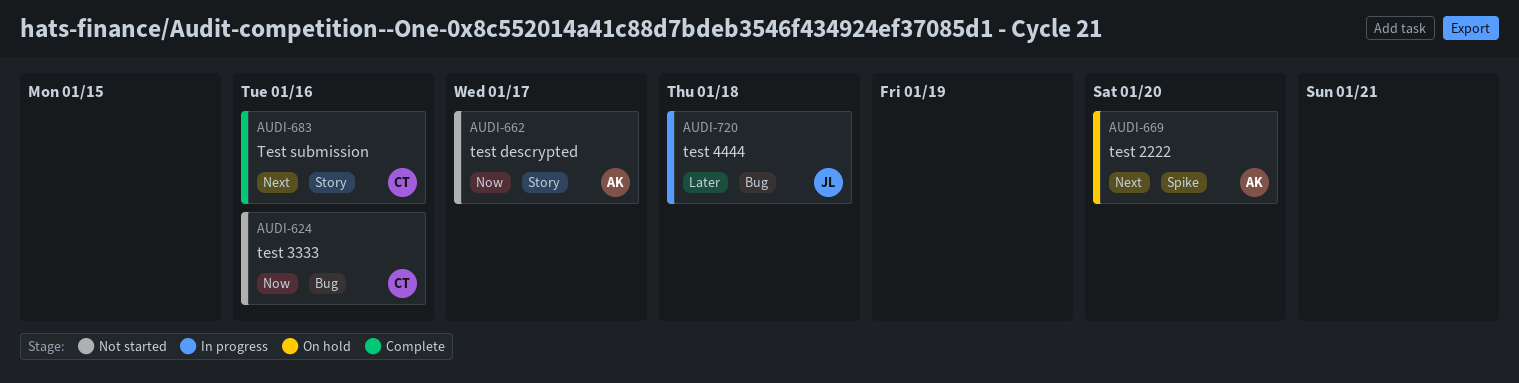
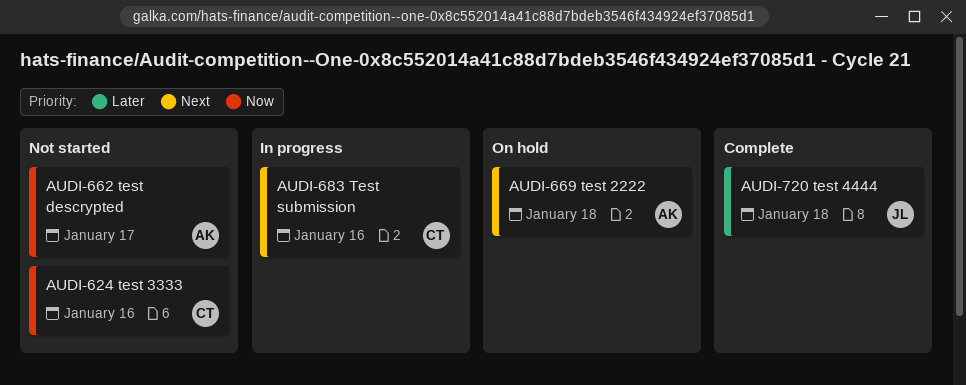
AUDI-669, due: Jan 20 -> Jan 18
AUDI-683, status: Complete -> In progress
AUDI-720, status: In progress -> Complete

